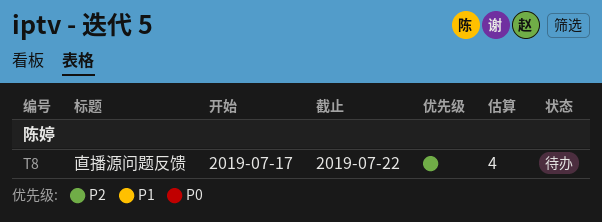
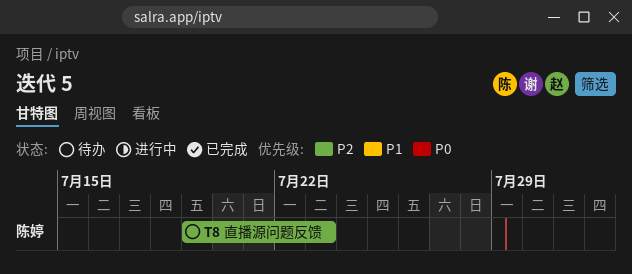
T8, start: Jul 17 -> Jul 19
T8, due: Jul 22 -> Jul 23

